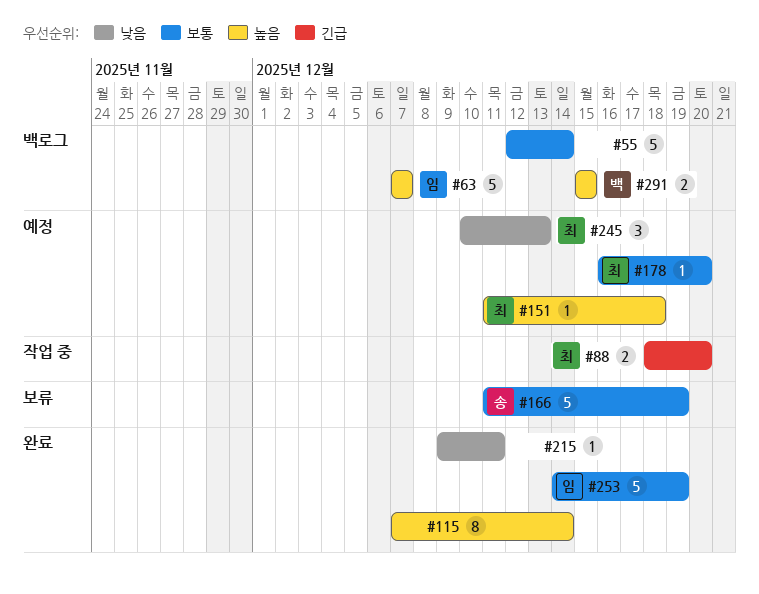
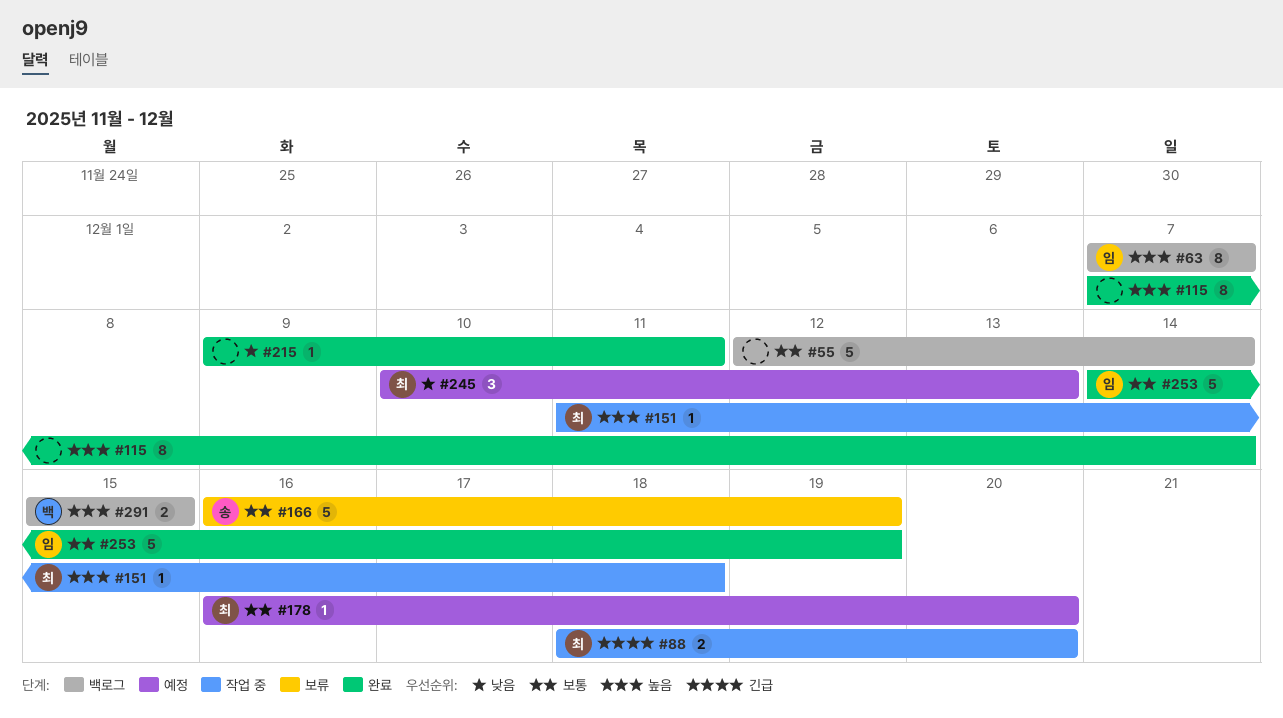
#63, estimate: 5 -> 8
#151, status: 예정 -> 작업 중
#166, start: Dec 11 -> Dec 16

